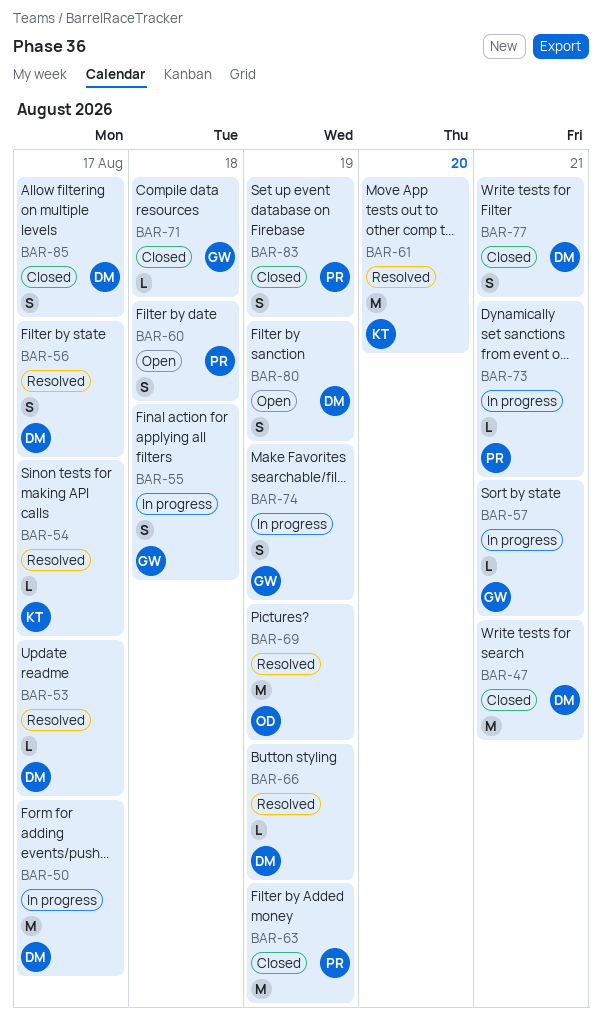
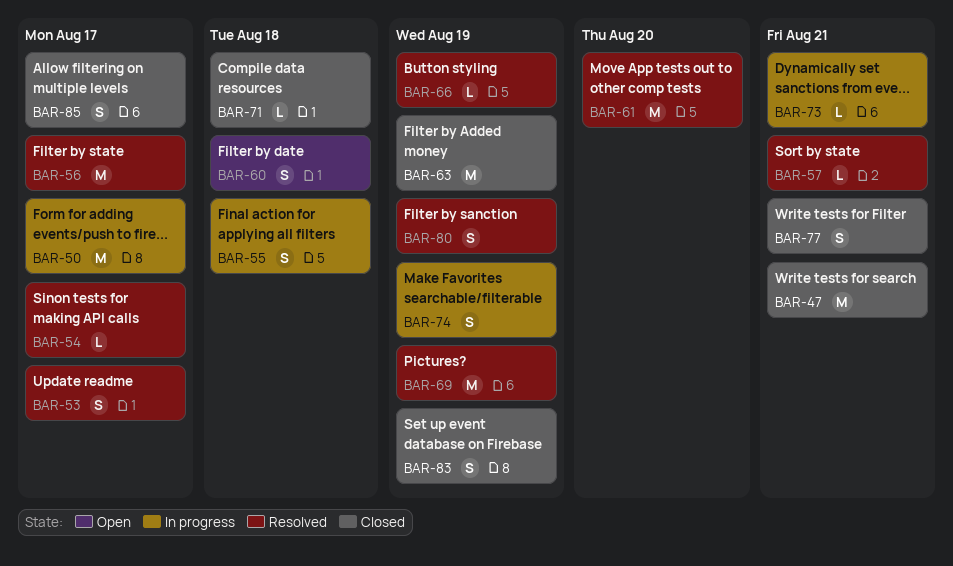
BAR-53, estimate: L -> S
BAR-56, estimate: S -> M
BAR-57, status: In progress -> Resolved
BAR-80, status: Open -> Resolved

